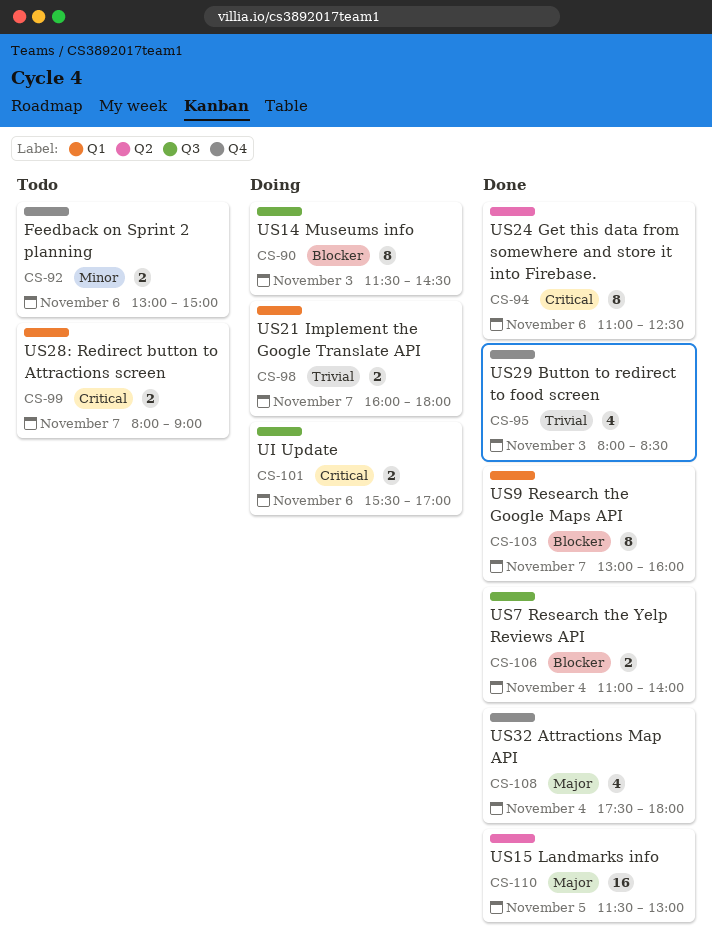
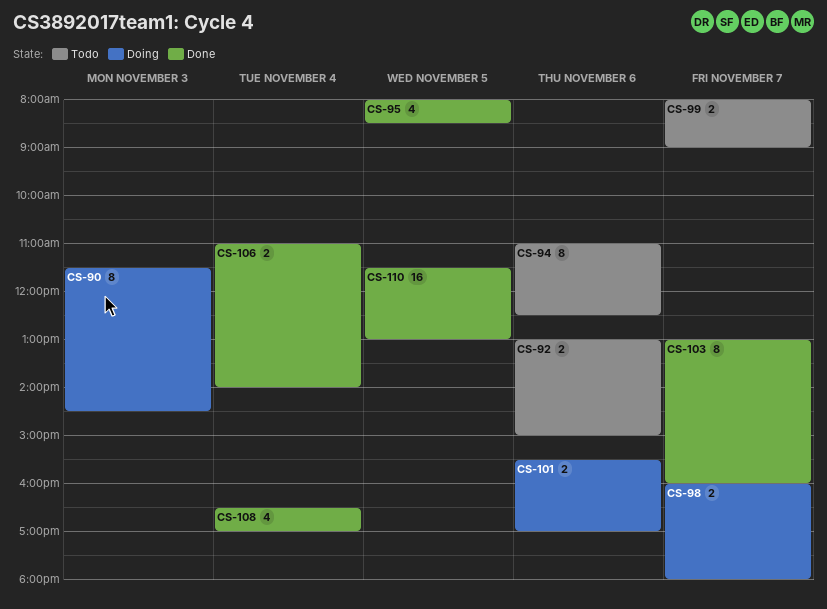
CS-94, status: Done -> Todo
CS-95, day: Nov 3 -> Nov 5
CS-108, begins: 17:30 -> 16:30
CS-108, ends: 18:00 -> 17:00

